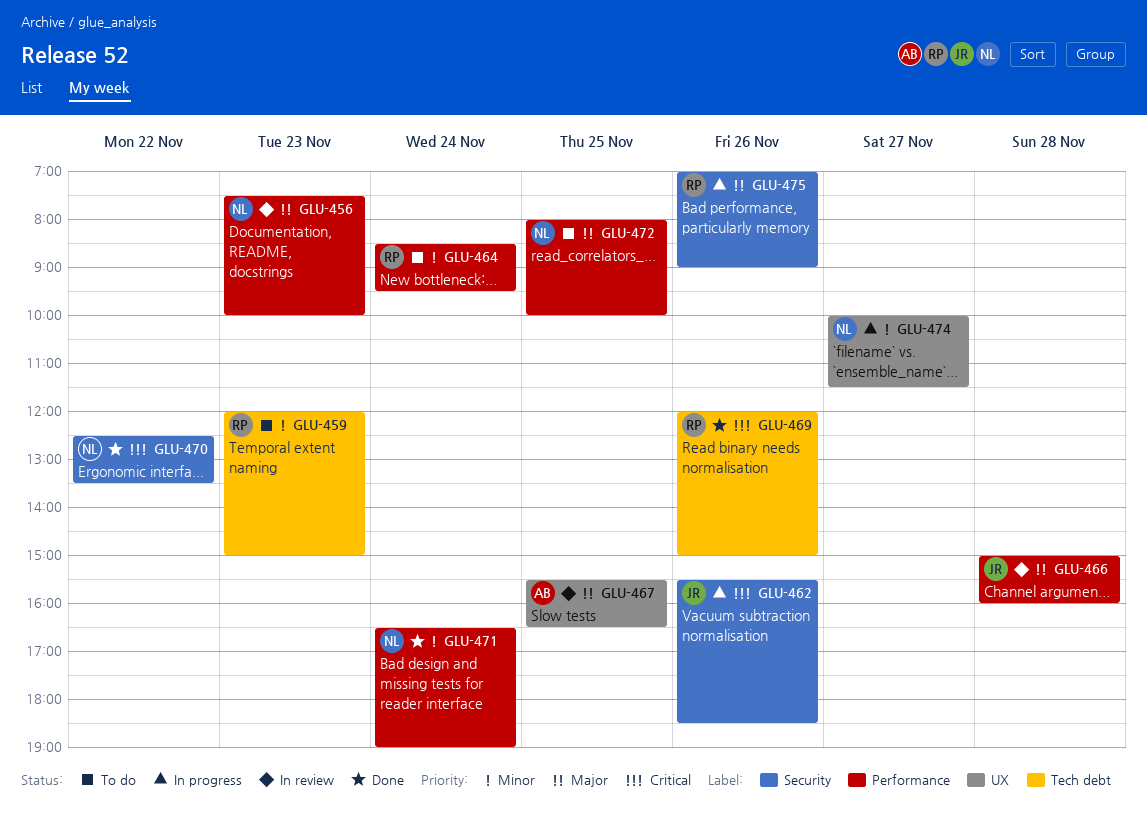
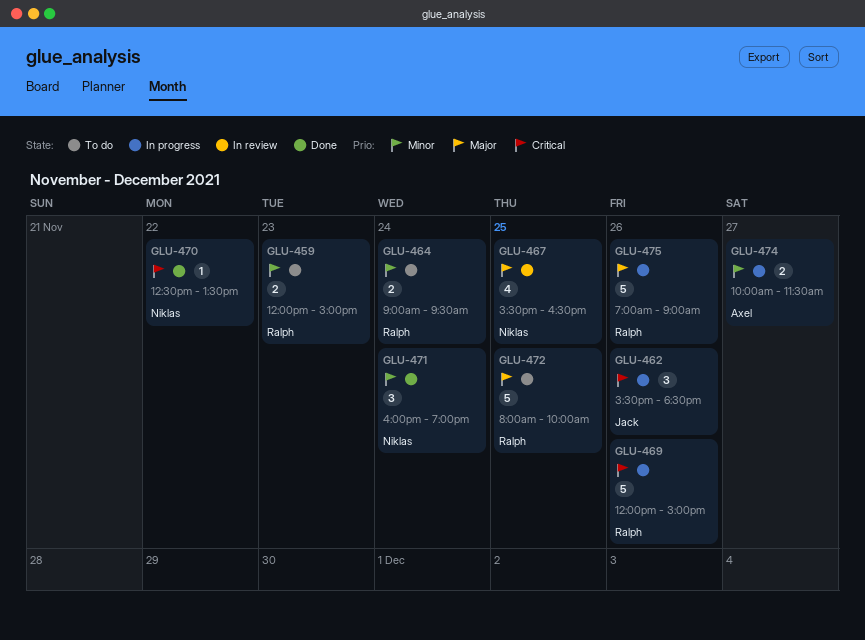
GLU-456: present -> none
GLU-464, begins: 08:30 -> 09:00
GLU-466: present -> none
GLU-467, owner: Axel -> Niklas
GLU-469, status: Done -> In progress
GLU-471, begins: 16:30 -> 16:00
GLU-472, owner: Niklas -> Ralph
GLU-474, owner: Niklas -> Axel

